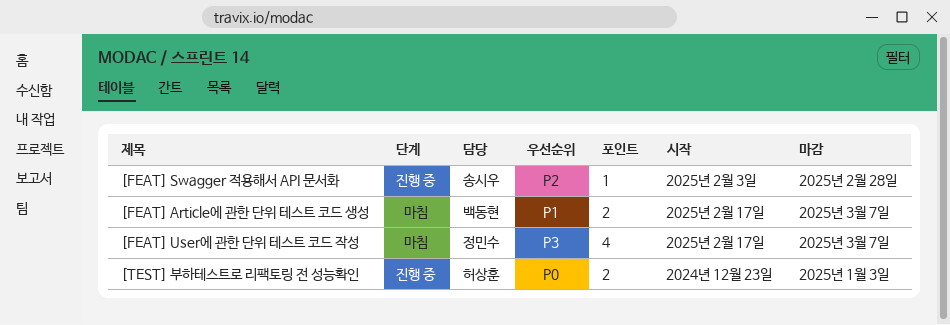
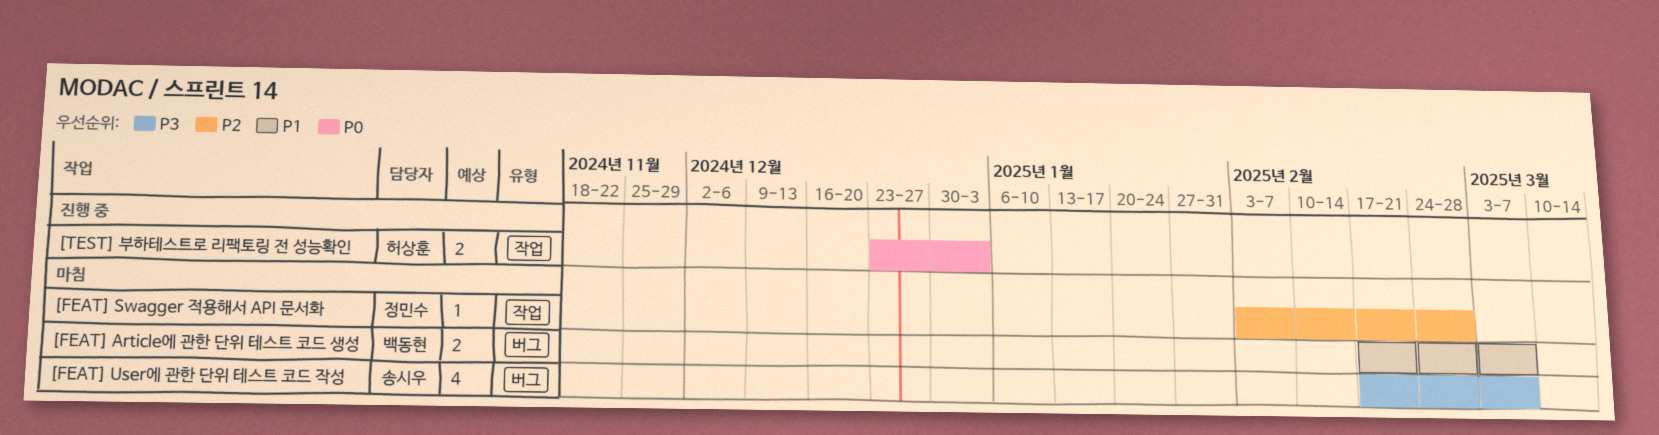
[FEAT] Swagger 적용해서 API 문서화, status: 진행 중 -> 마침
[FEAT] Swagger 적용해서 API 문서화, owner: 송시우 -> 정민수
[FEAT] User에 관한 단위 테스트 코드 작성, owner: 정민수 -> 송시우

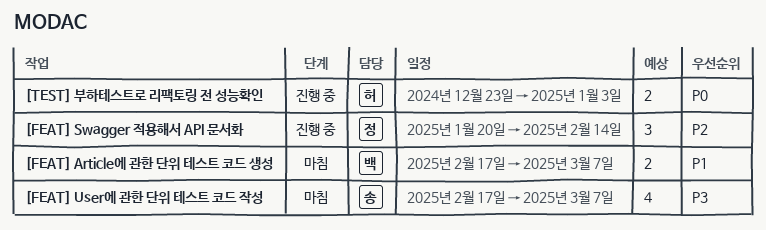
[FEAT] Swagger 적용해서 API 문서화, status: 마침 -> 진행 중
[FEAT] Swagger 적용해서 API 문서화, estimate: 1 -> 3
[FEAT] Swagger 적용해서 API 문서화, start: Feb 3 -> Jan 20
[FEAT] Swagger 적용해서 API 문서화, due: Feb 28 -> Feb 14

